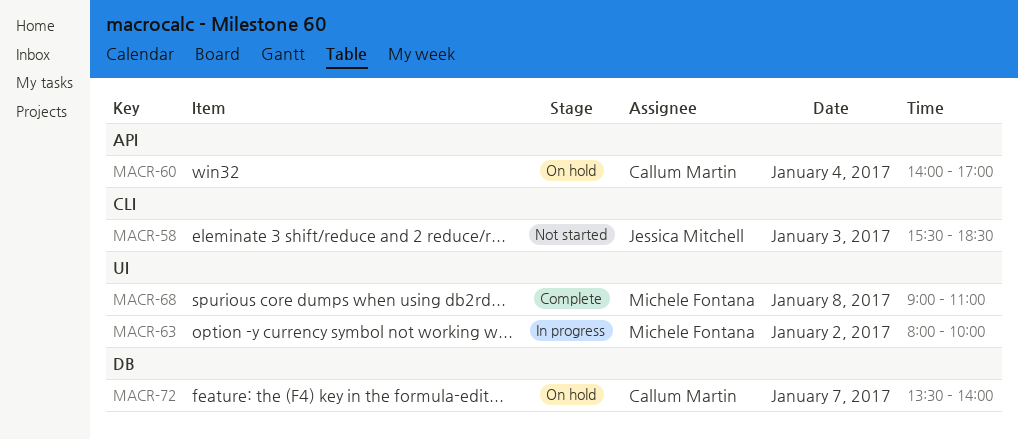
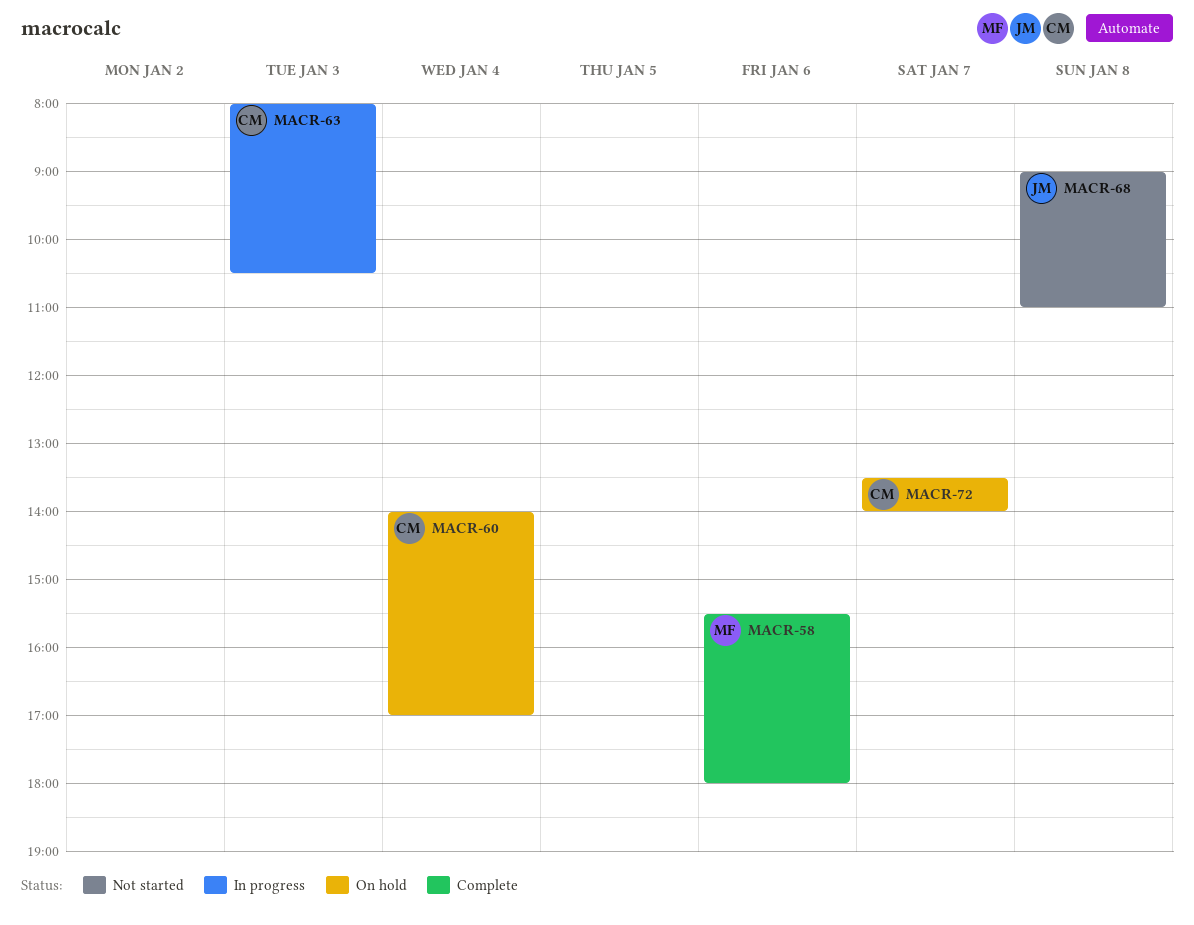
MACR-58, status: Not started -> Complete
MACR-58, owner: Jessica Mitchell -> Michele Fontana
MACR-58, day: Jan 3 -> Jan 6
MACR-58, ends: 18:30 -> 18:00
MACR-63, owner: Michele Fontana -> Callum Martin
MACR-63, day: Jan 2 -> Jan 3
MACR-63, ends: 10:00 -> 10:30
MACR-68, status: Complete -> Not started
MACR-68, owner: Michele Fontana -> Jessica Mitchell

